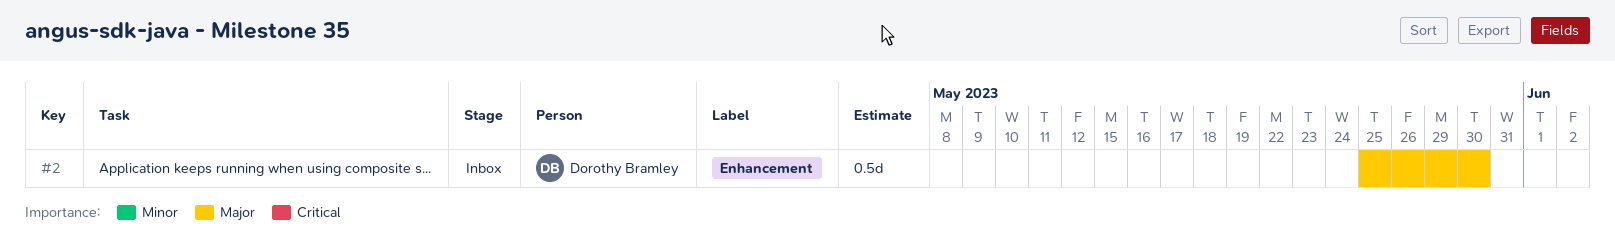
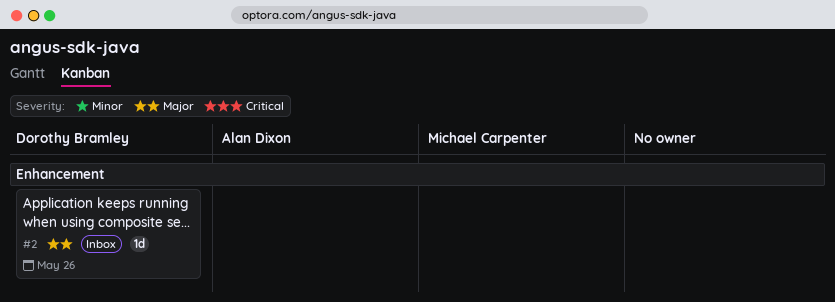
#2, estimate: 0.5d -> 1d
#2, due: May 30 -> May 26

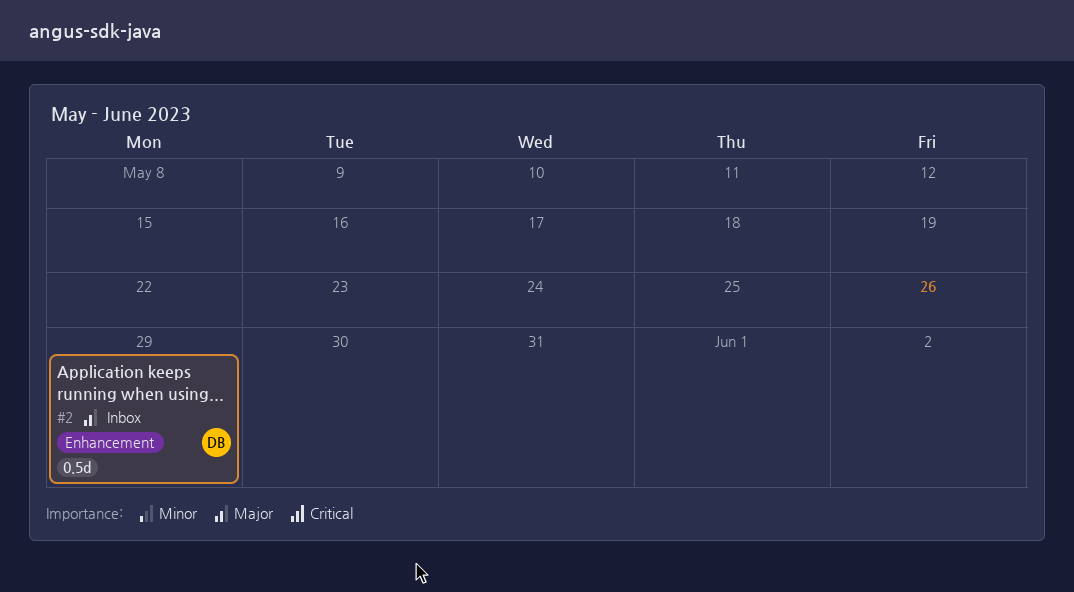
#2, estimate: 1d -> 0.5d
#2, due: May 26 -> May 29

